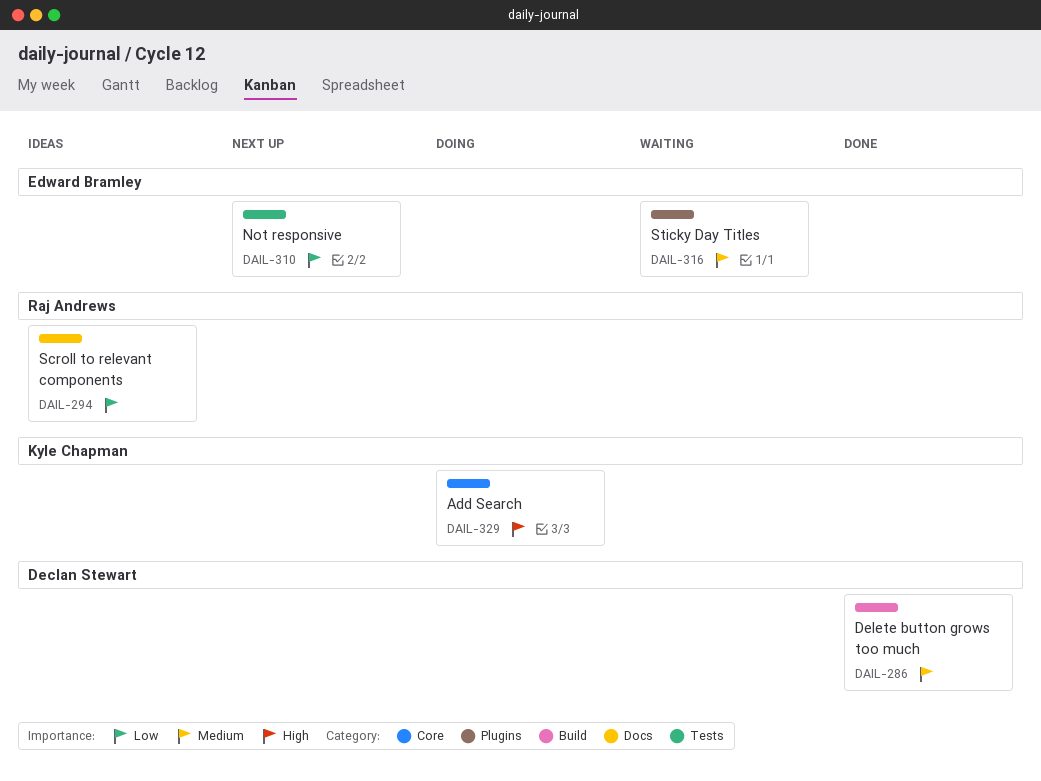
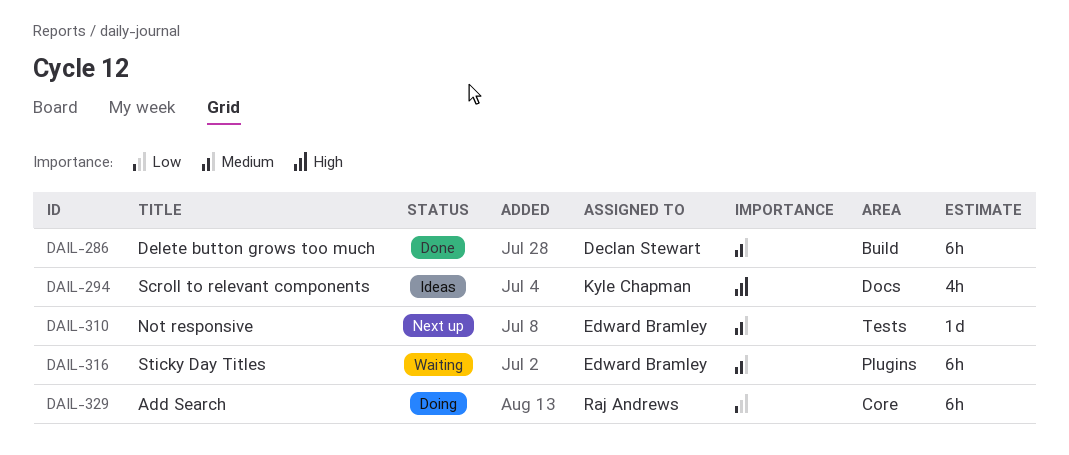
DAIL-294, owner: Raj Andrews -> Kyle Chapman
DAIL-294, priority: Low -> High
DAIL-310, priority: Low -> Medium
DAIL-329, owner: Kyle Chapman -> Raj Andrews
DAIL-329, priority: High -> Low

